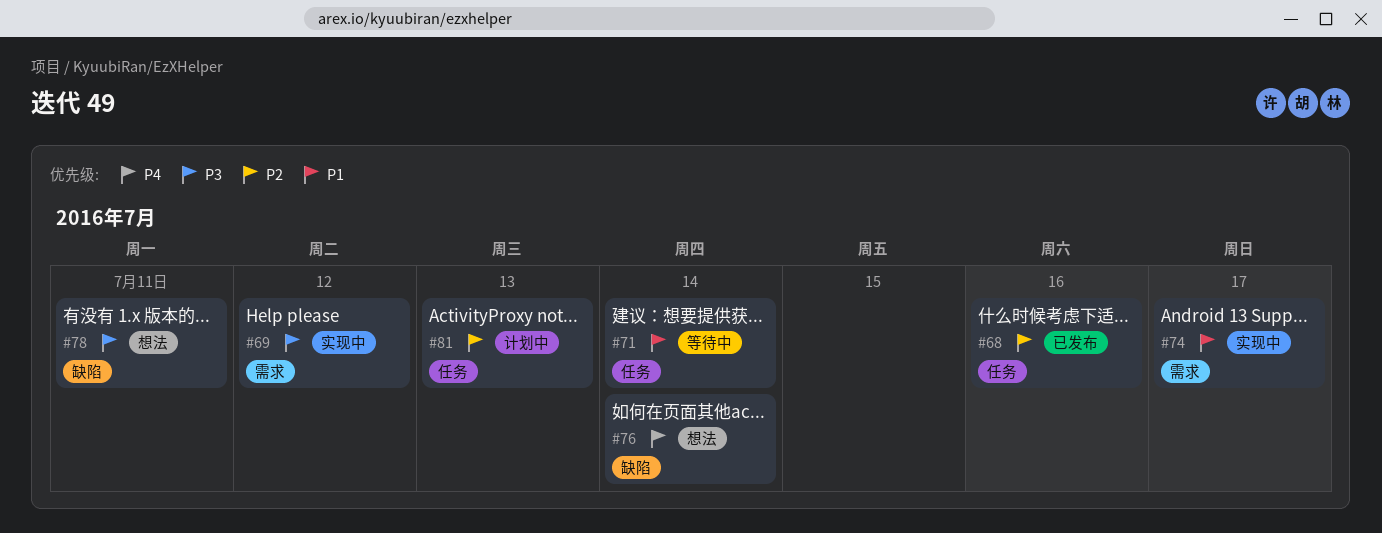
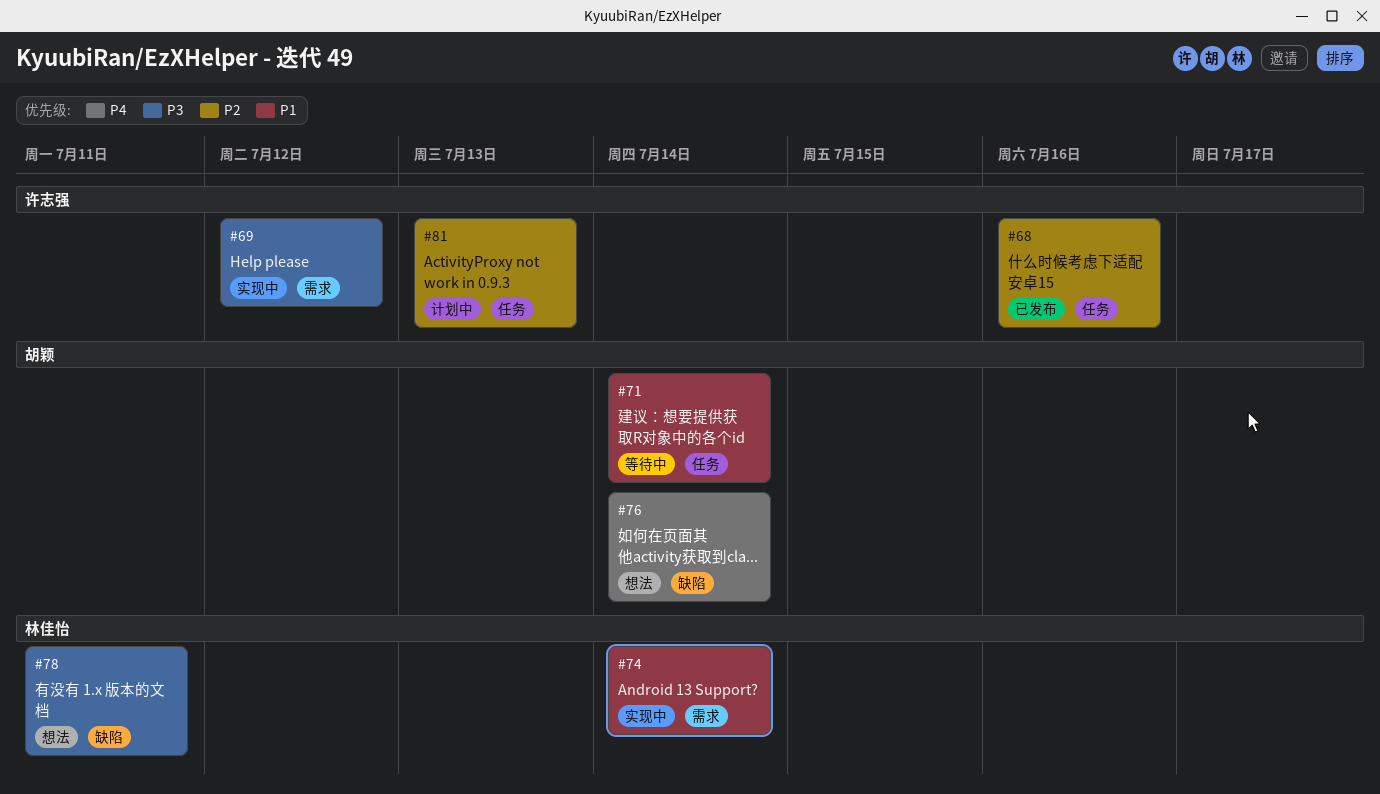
#74, due: Jul 17 -> Jul 14

